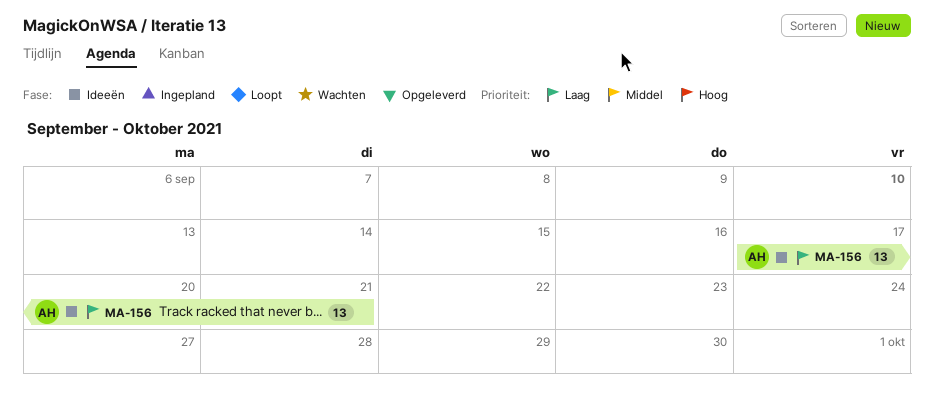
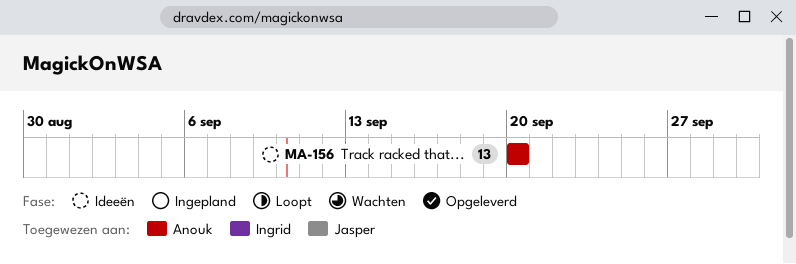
MA-156, start: Sep 17 -> Sep 20
MA-156, due: Sep 21 -> Sep 20

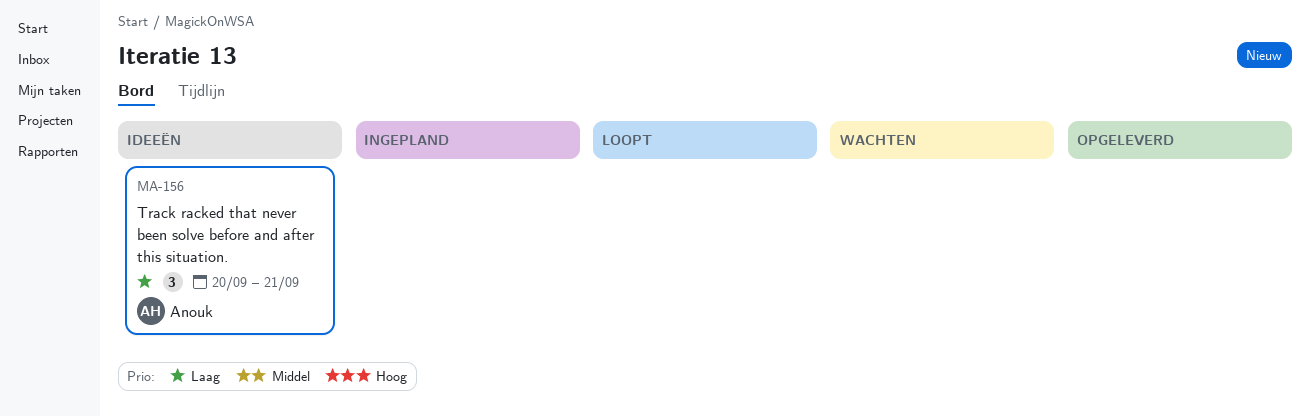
MA-156, estimate: 13 -> 3
MA-156, due: Sep 20 -> Sep 21

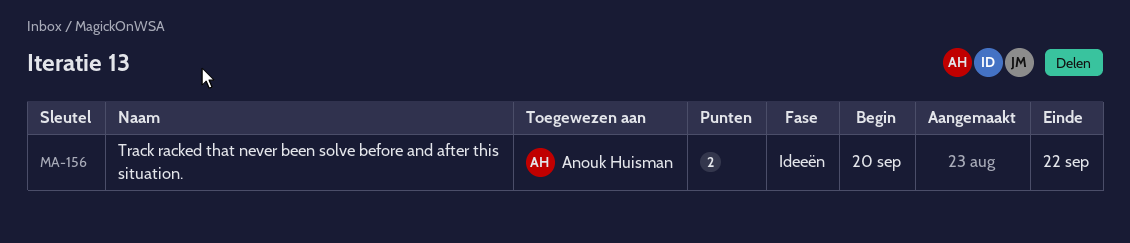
MA-156, estimate: 3 -> 2
MA-156, due: Sep 21 -> Sep 22

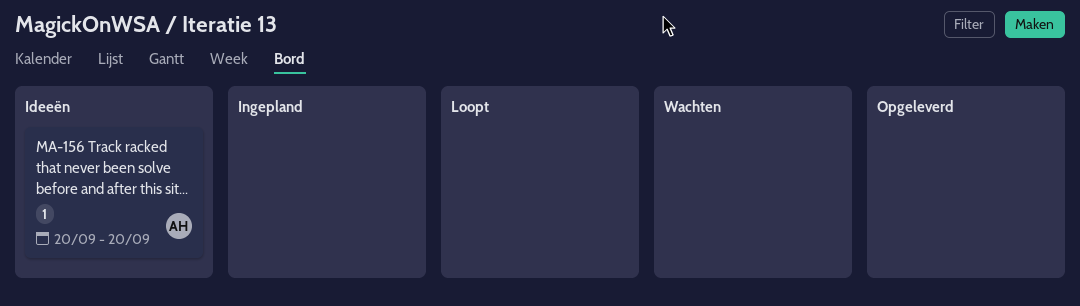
MA-156, estimate: 2 -> 1
MA-156, due: Sep 22 -> Sep 20

